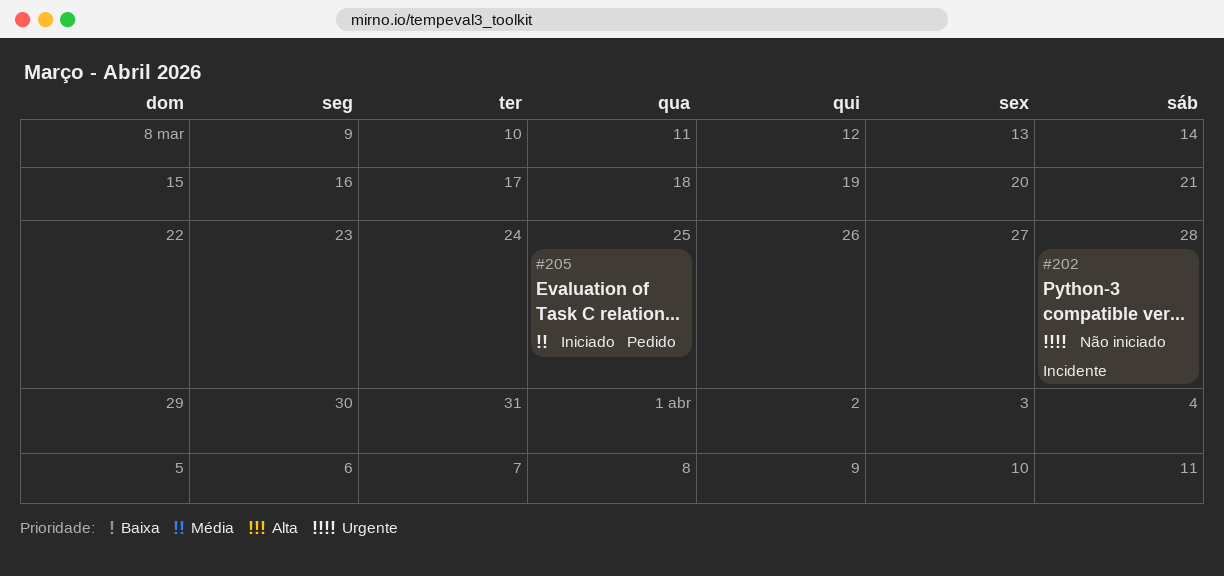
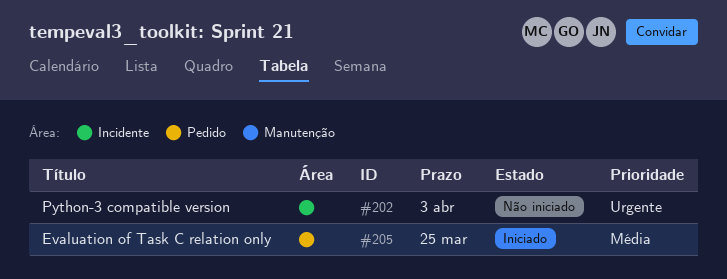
#202, due: Mar 28 -> Apr 3

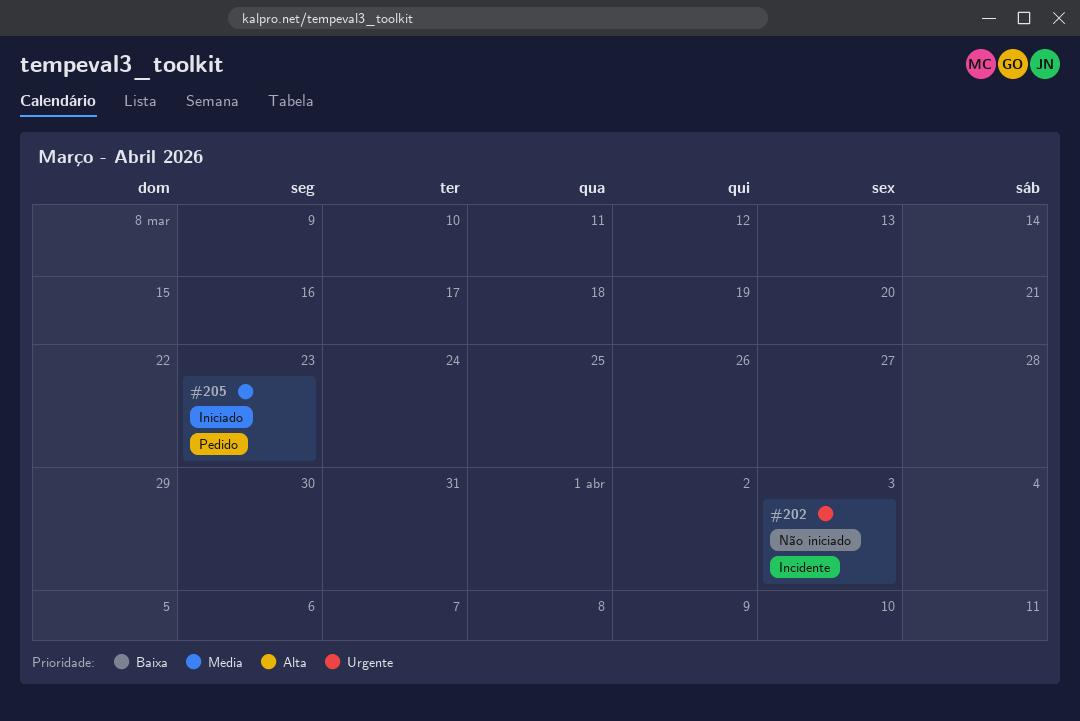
#205, due: Mar 25 -> Mar 23

